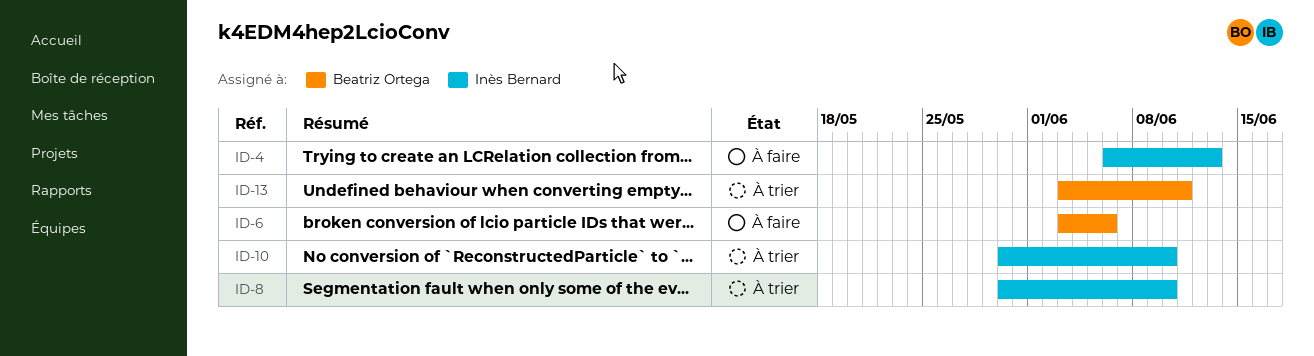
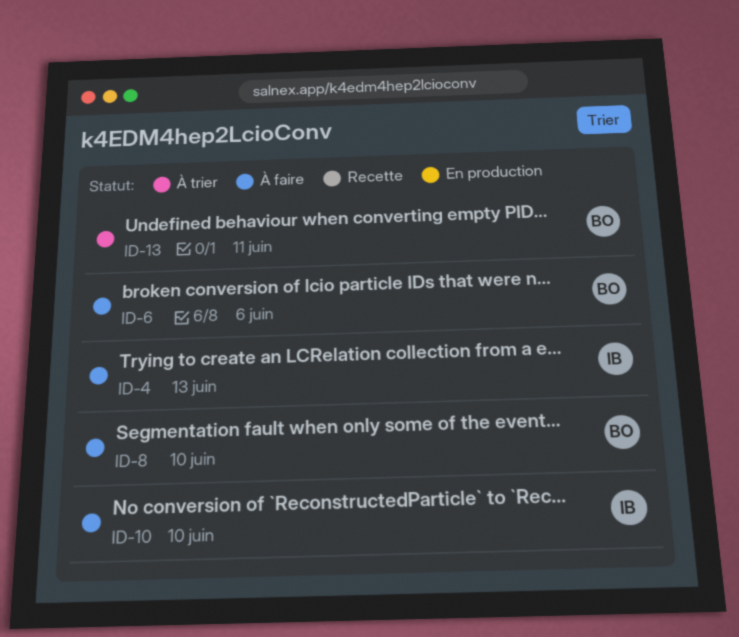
ID-8, status: À trier -> À faire
ID-8, owner: Inès Bernard -> Beatriz Ortega
ID-10, status: À trier -> À faire

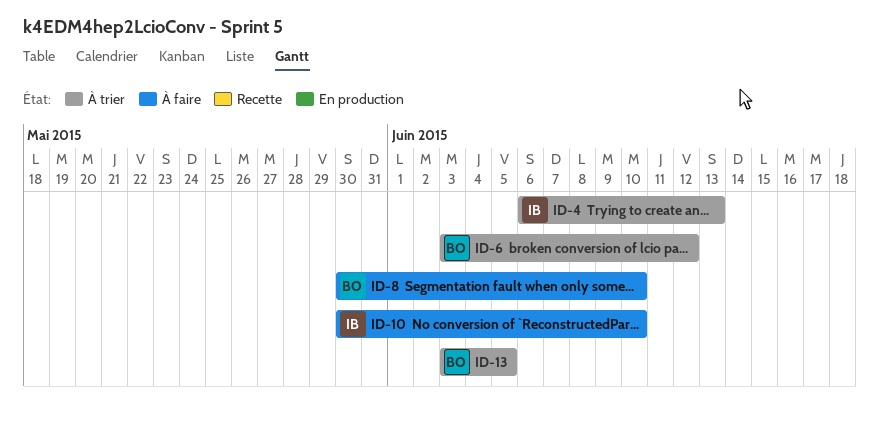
ID-4, status: À faire -> À trier
ID-6, status: À faire -> À trier
ID-6, due: Jun 6 -> Jun 12
ID-13, due: Jun 11 -> Jun 5

